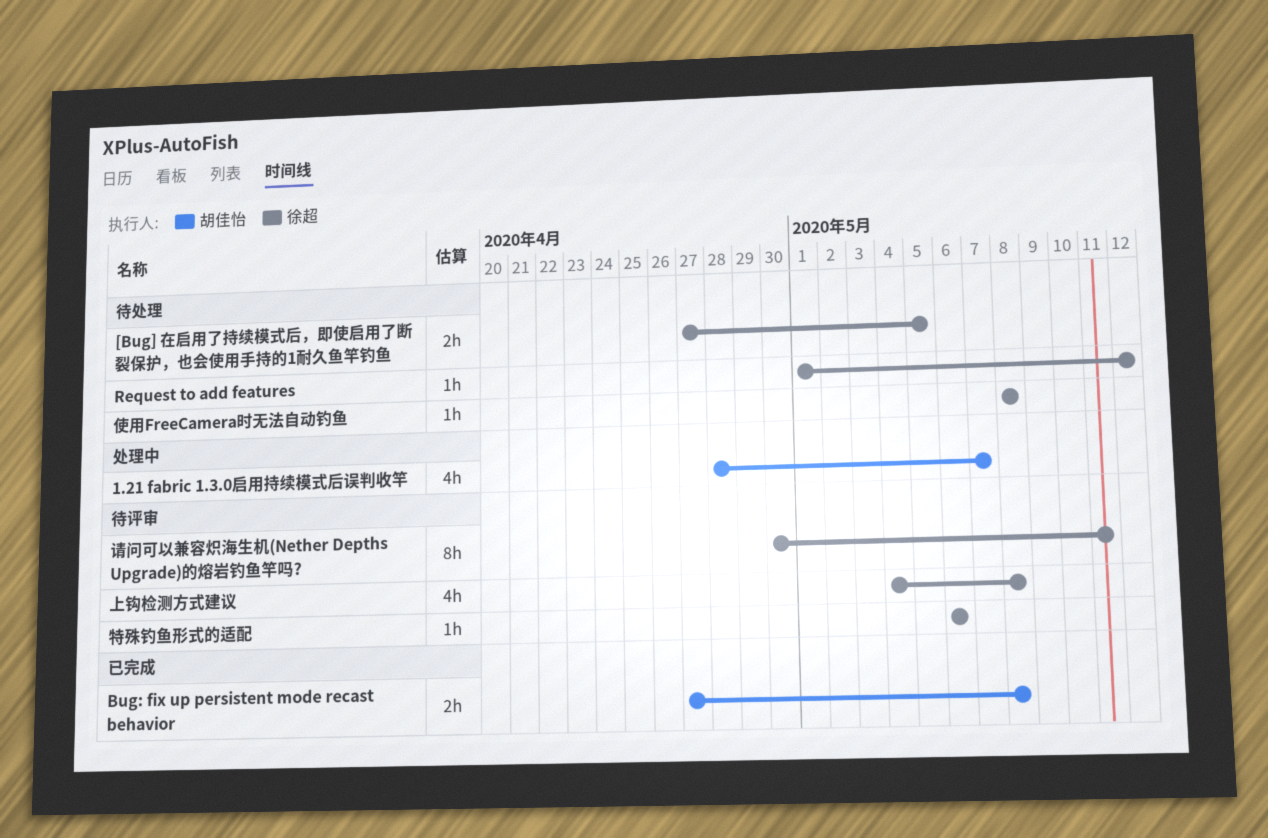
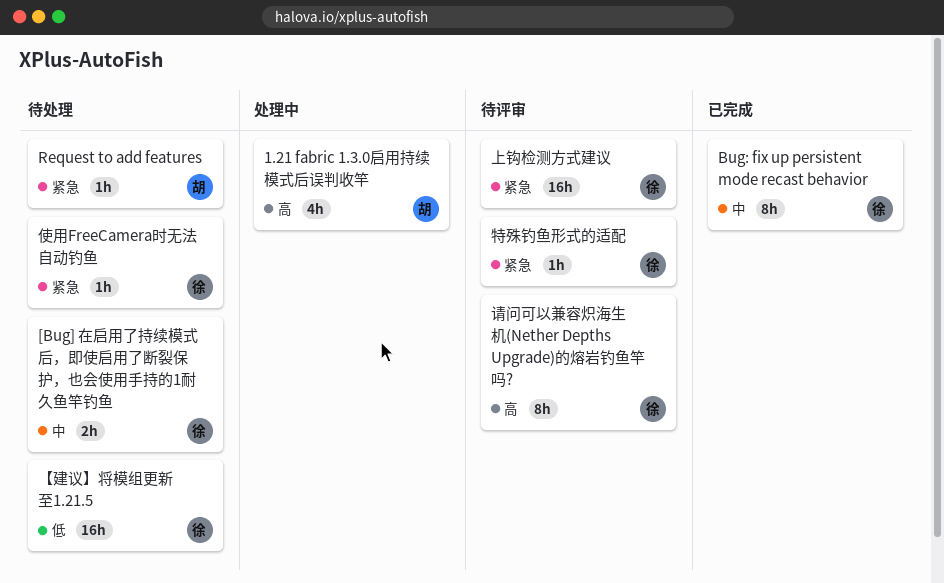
Bug: fix up persistent mode recast behavior, owner: 胡佳怡 -> 徐超
Bug: fix up persistent mode recast behavior, estimate: 2h -> 8h
Request to add features, owner: 徐超 -> 胡佳怡
【建议】将模组更新至1.21.5: none -> present
上钩检测方式建议, estimate: 4h -> 16h

